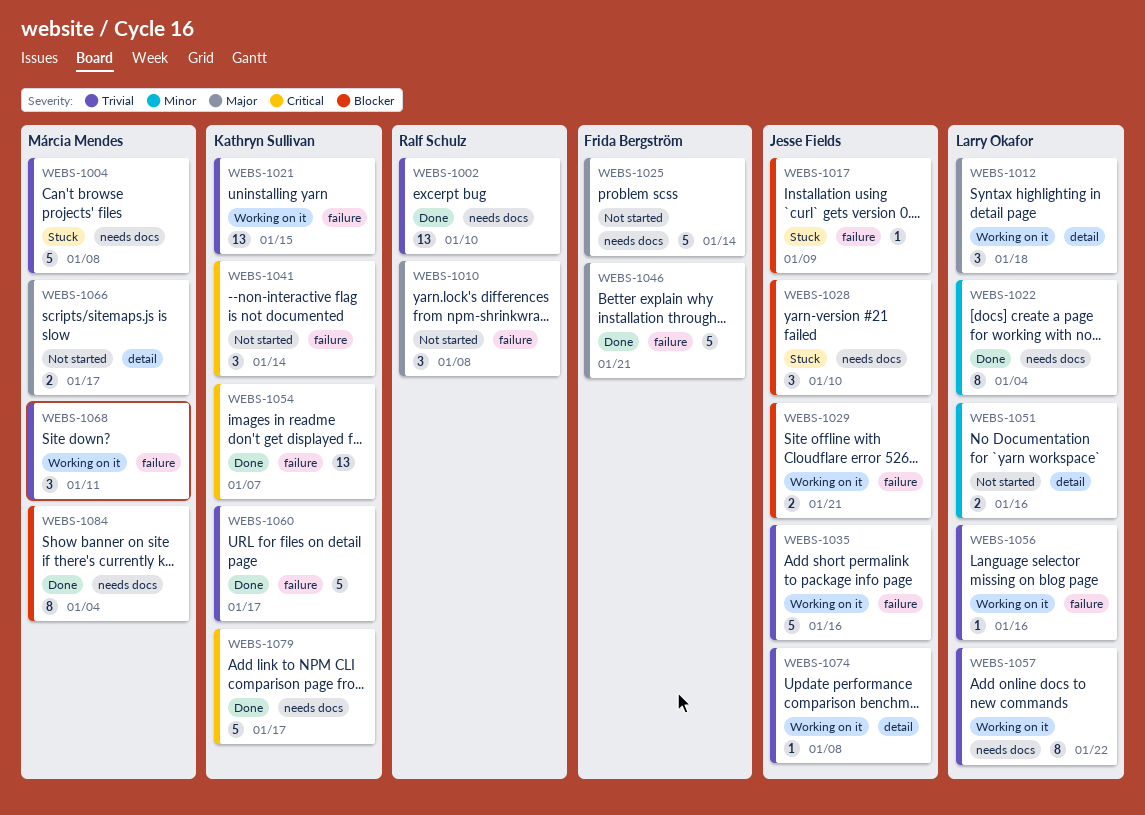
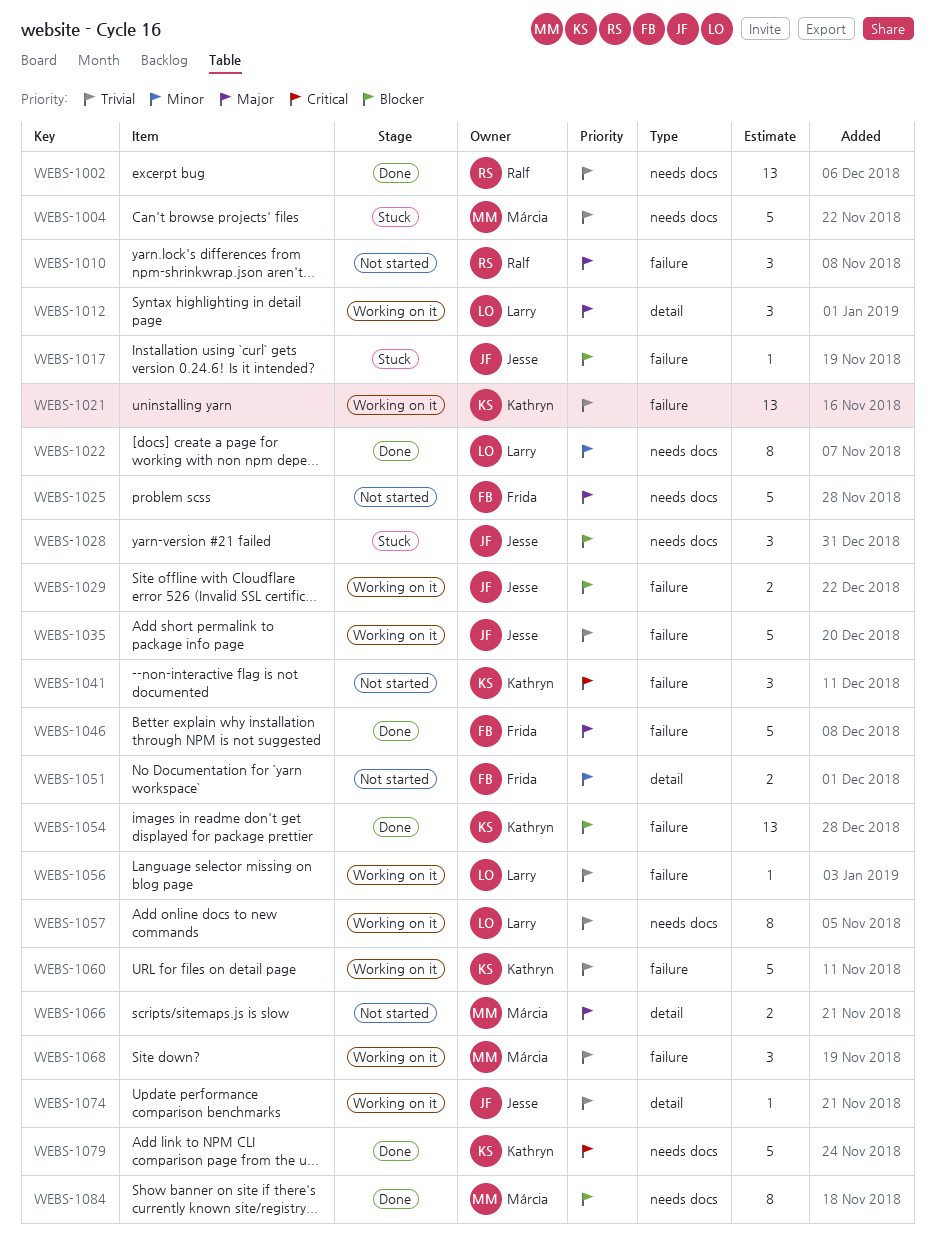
WEBS-1051, owner: Larry Okafor -> Frida Bergström
WEBS-1054, priority: Critical -> Blocker
WEBS-1060, status: Done -> Working on it

